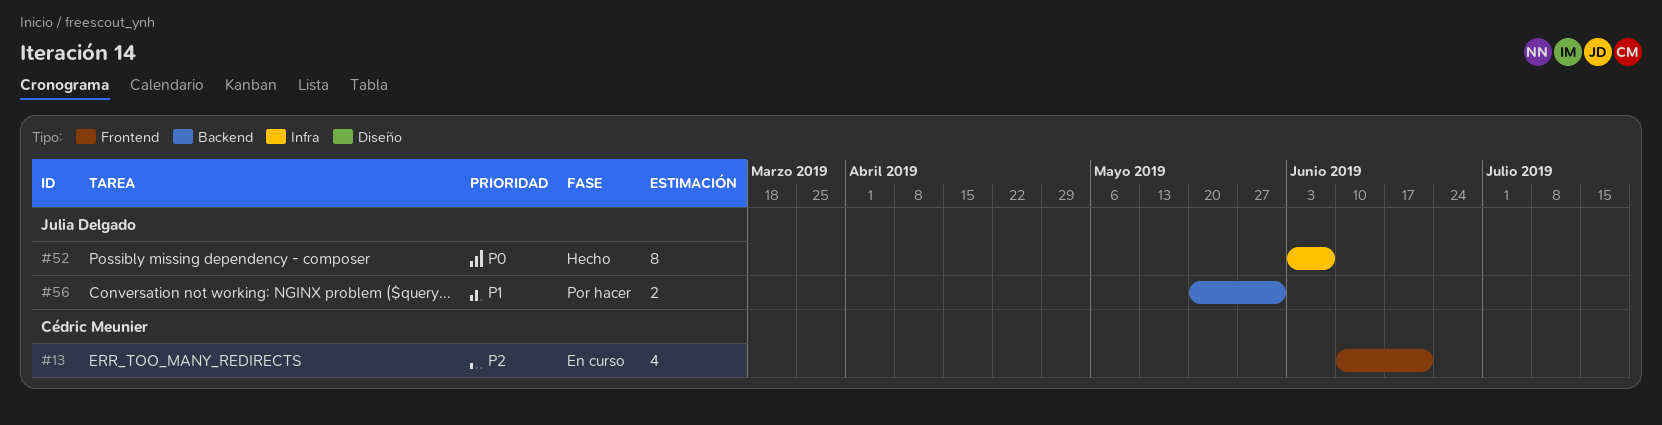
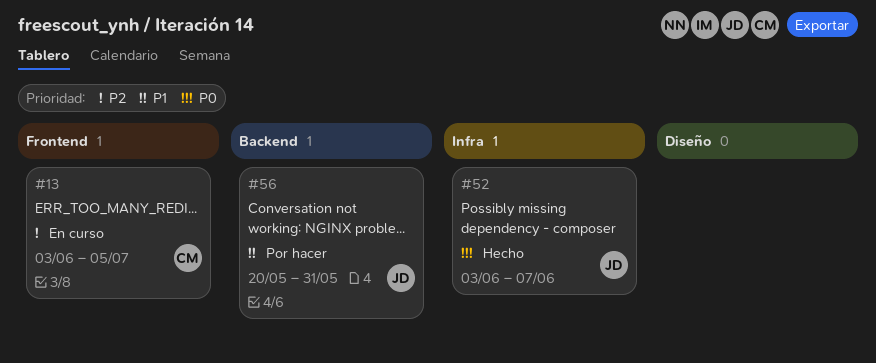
#13, start: Jun 10 -> Jun 3
#13, due: Jun 21 -> Jul 5

